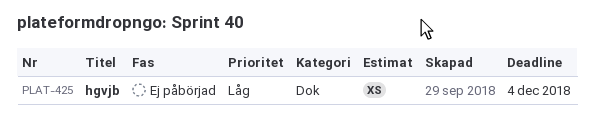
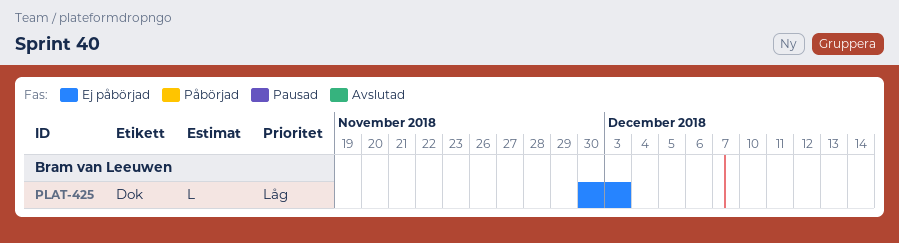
PLAT-425, estimate: XS -> L
PLAT-425, due: Dec 4 -> Dec 3

